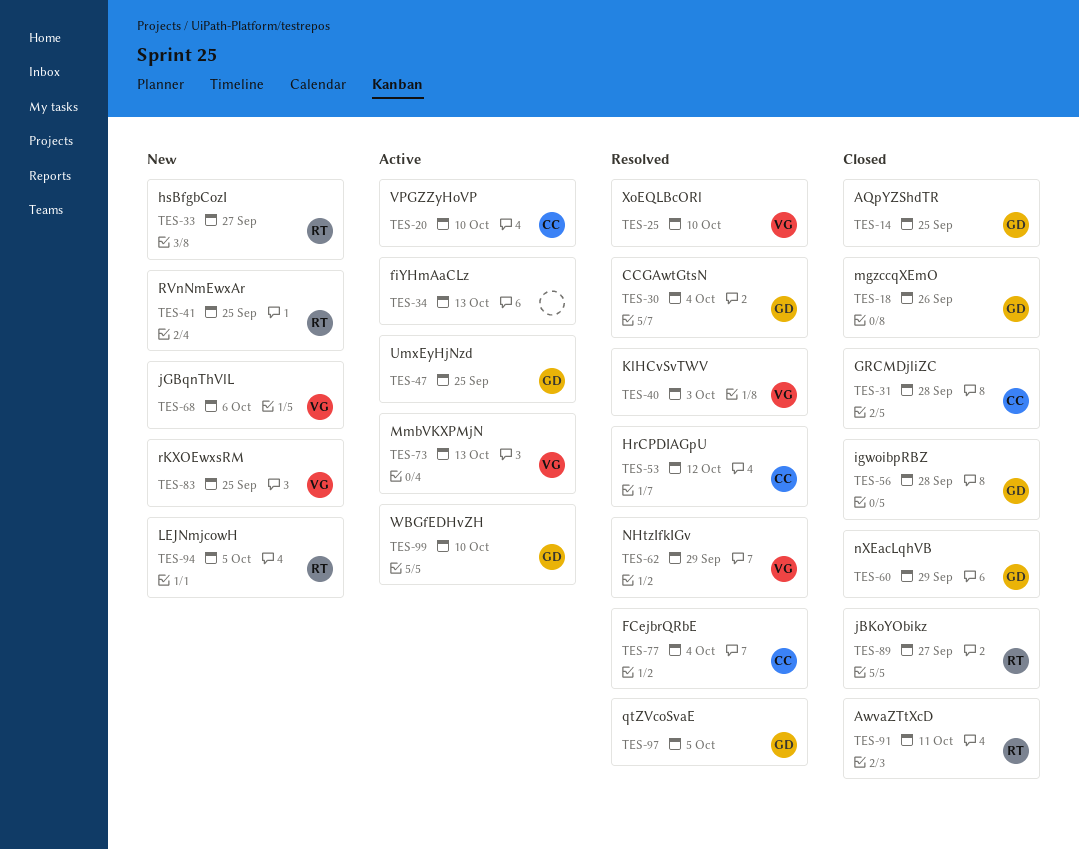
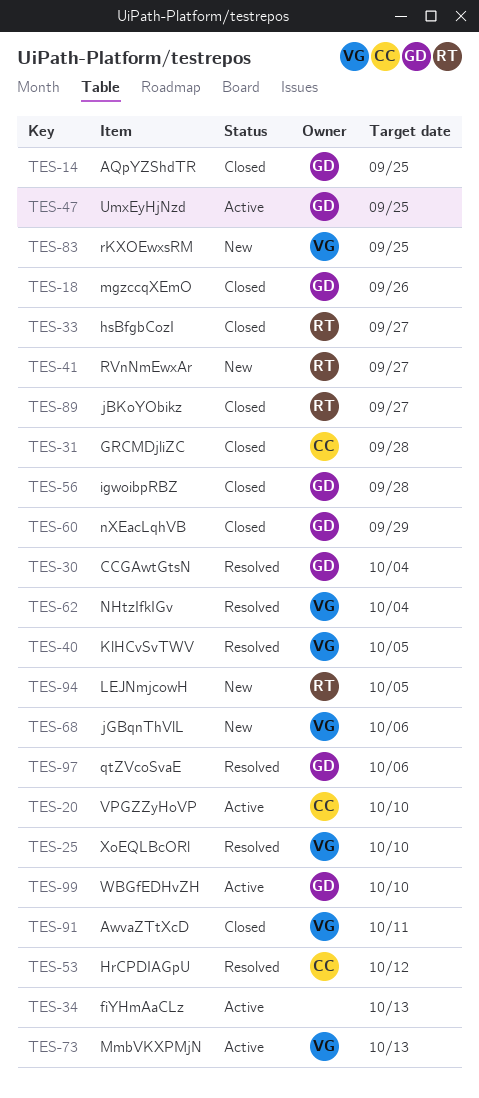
TES-33, status: New -> Closed
TES-40, due: Oct 3 -> Oct 5
TES-41, due: Sep 25 -> Sep 27
TES-62, due: Sep 29 -> Oct 4
TES-77: present -> none
TES-91, owner: RT -> VG
TES-97, due: Oct 5 -> Oct 6

